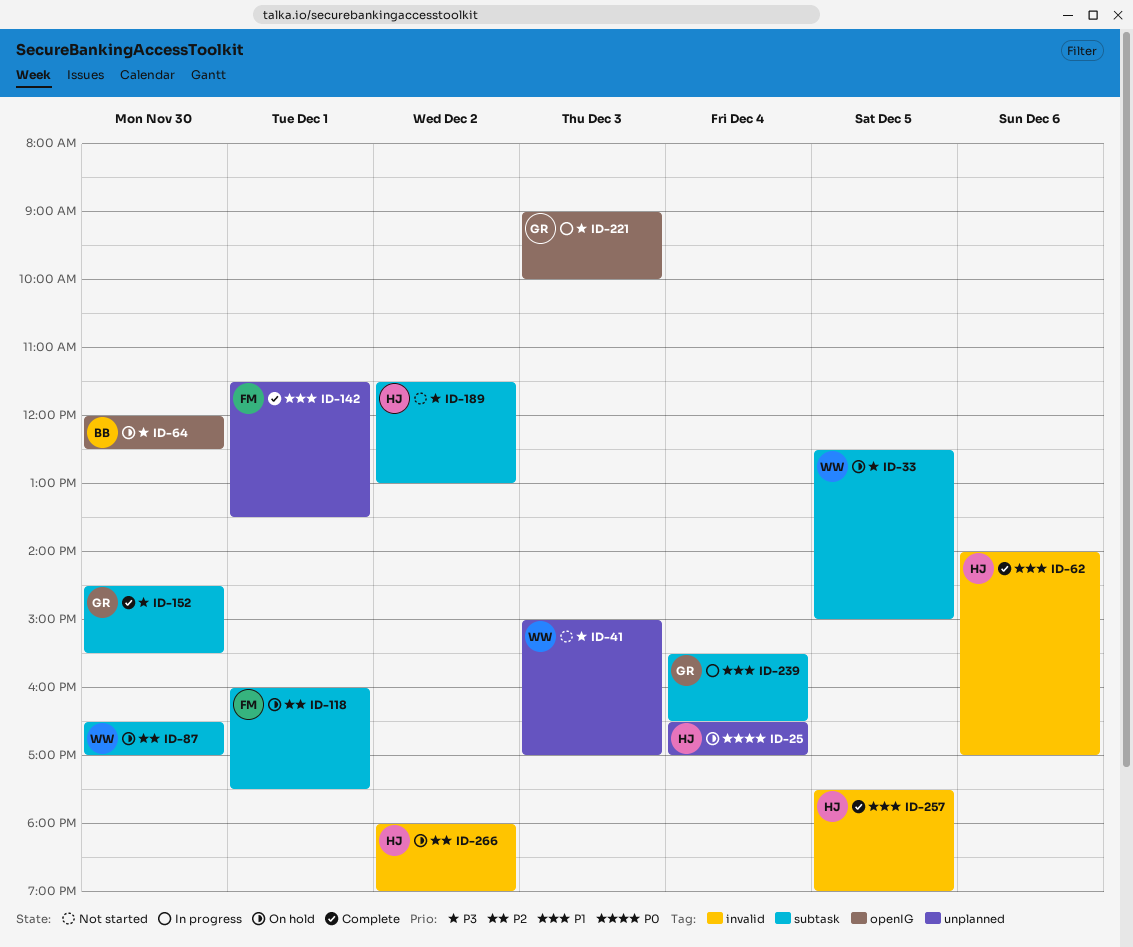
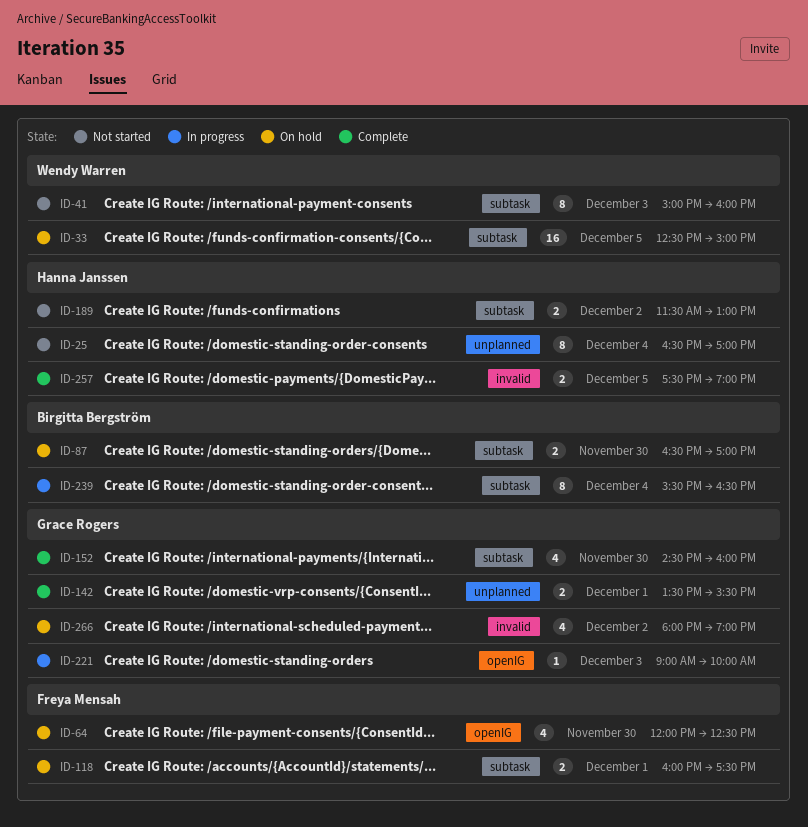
ID-25, status: On hold -> Not started
ID-41, label: unplanned -> subtask
ID-41, ends: 17:00 -> 16:00
ID-62: present -> none
ID-64, owner: Birgitta Bergström -> Freya Mensah
ID-87, owner: Wendy Warren -> Birgitta Bergström
ID-142, owner: Freya Mensah -> Grace Rogers
ID-142, begins: 11:30 -> 13:30
ID-142, ends: 13:30 -> 15:30
ID-152, ends: 15:30 -> 16:00
ID-239, owner: Grace Rogers -> Birgitta Bergström
ID-266, owner: Hanna Janssen -> Grace Rogers

